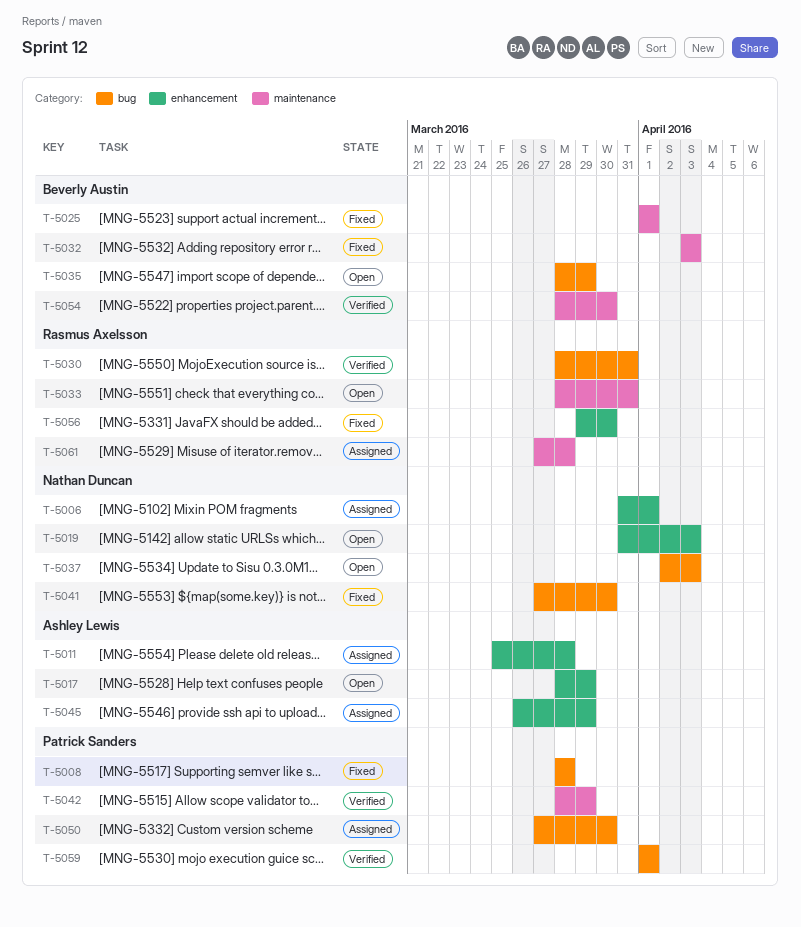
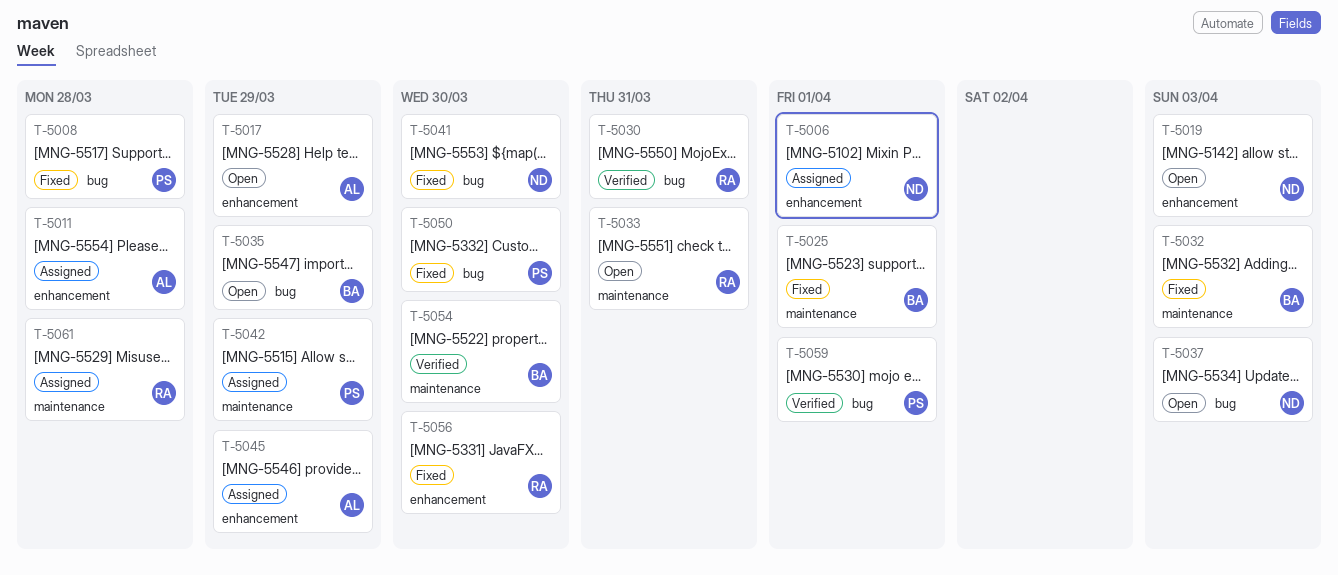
T-5042, status: Verified -> Assigned
T-5050, status: Assigned -> Fixed

